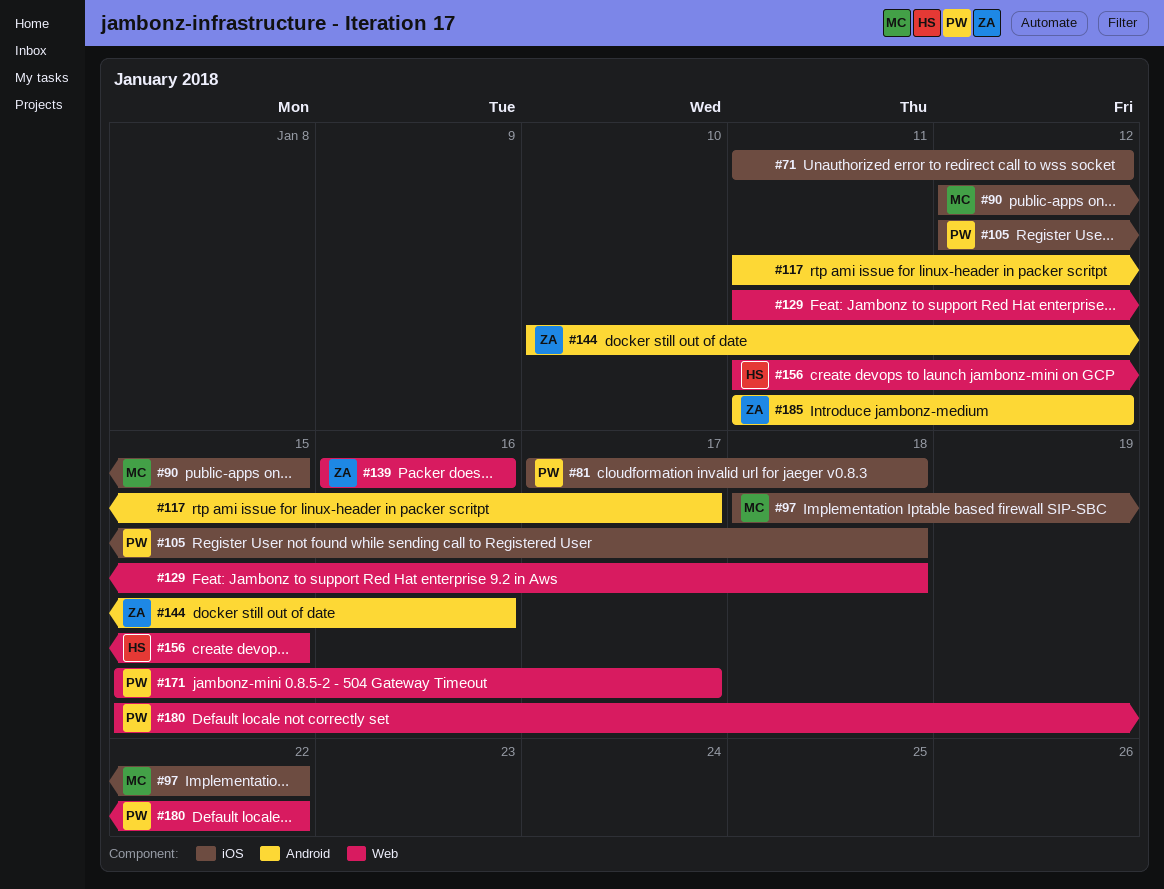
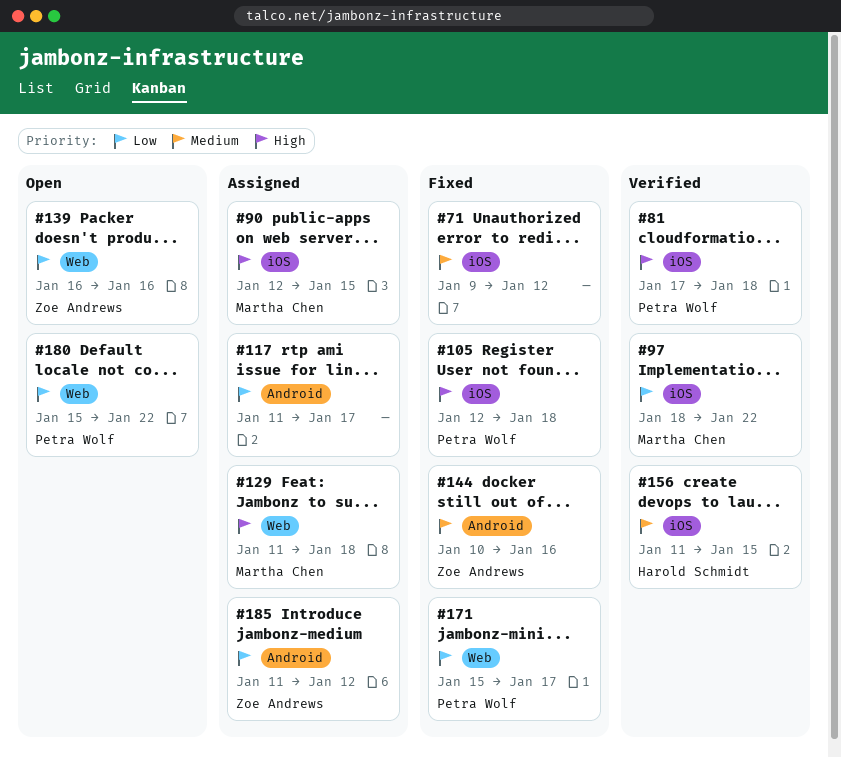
#71, start: Jan 11 -> Jan 9
#129, owner: none -> Martha Chen
#156, label: Web -> iOS

